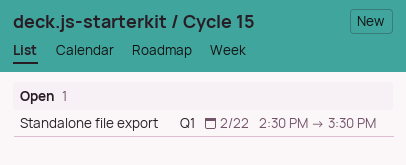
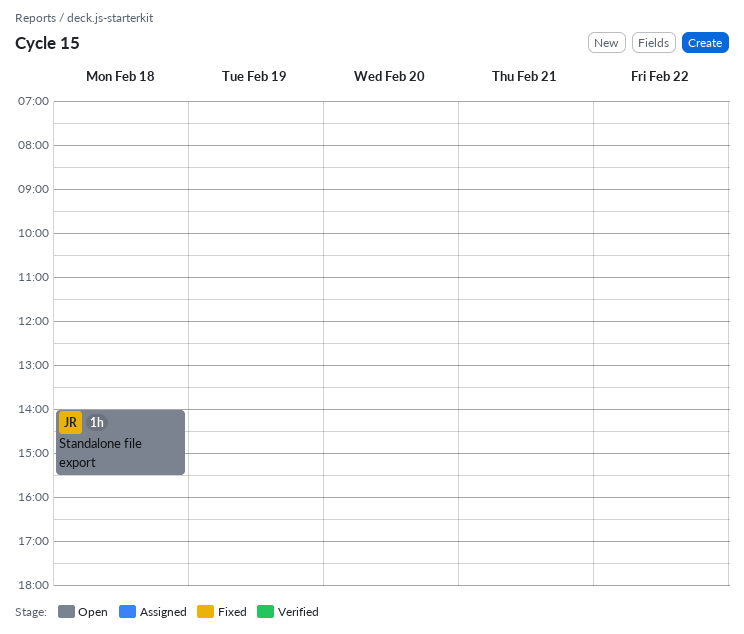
Standalone file export, day: Feb 22 -> Feb 18
Standalone file export, begins: 14:30 -> 14:00

